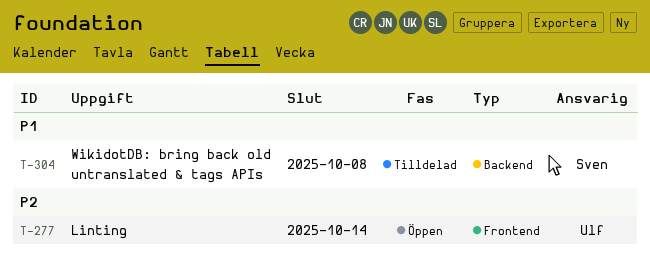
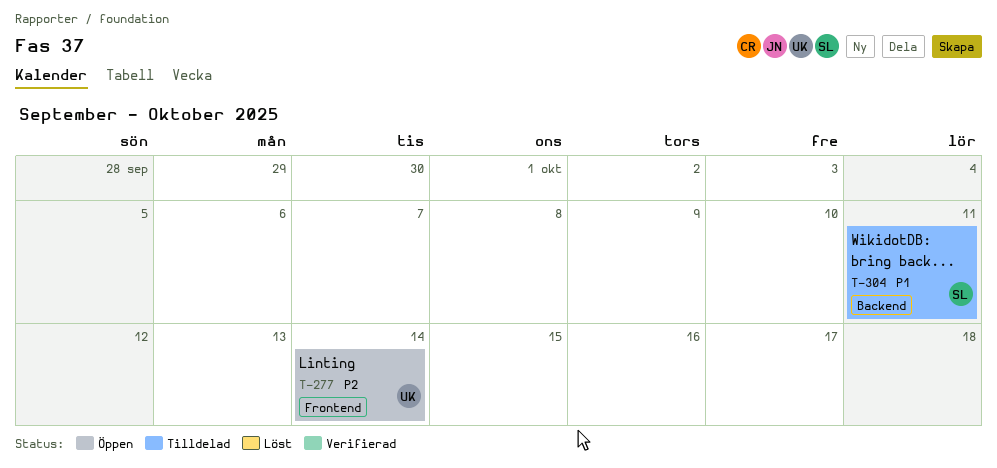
T-304, due: Oct 8 -> Oct 11

